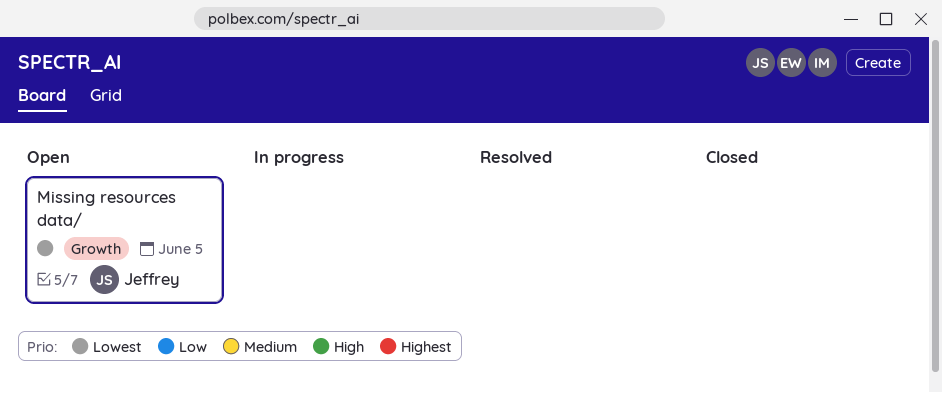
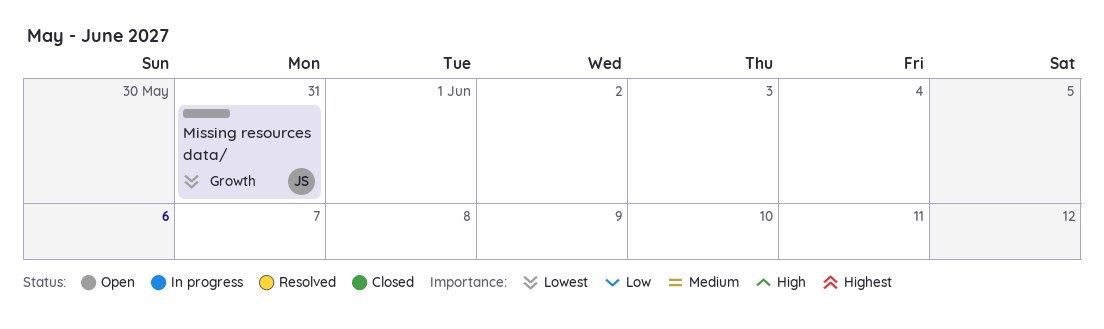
Missing resources data/, due: Jun 5 -> May 31

